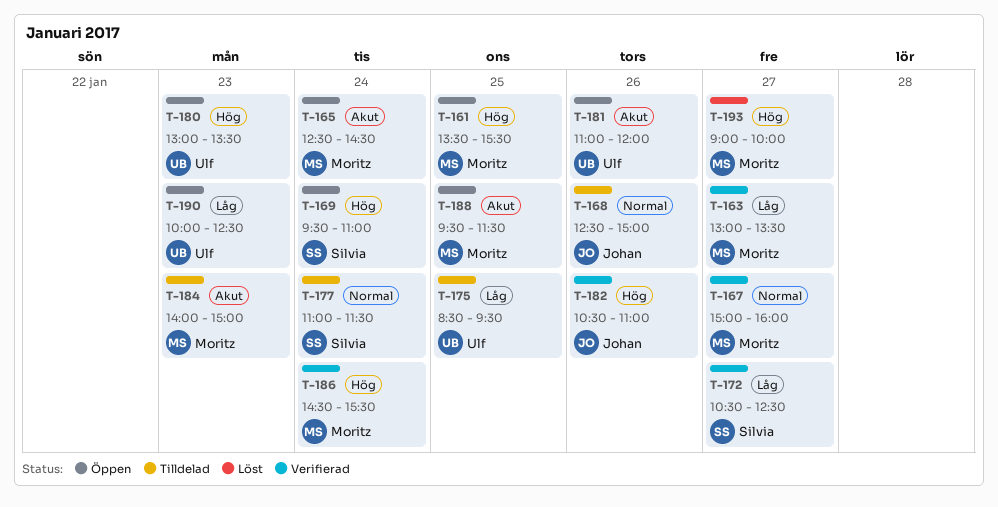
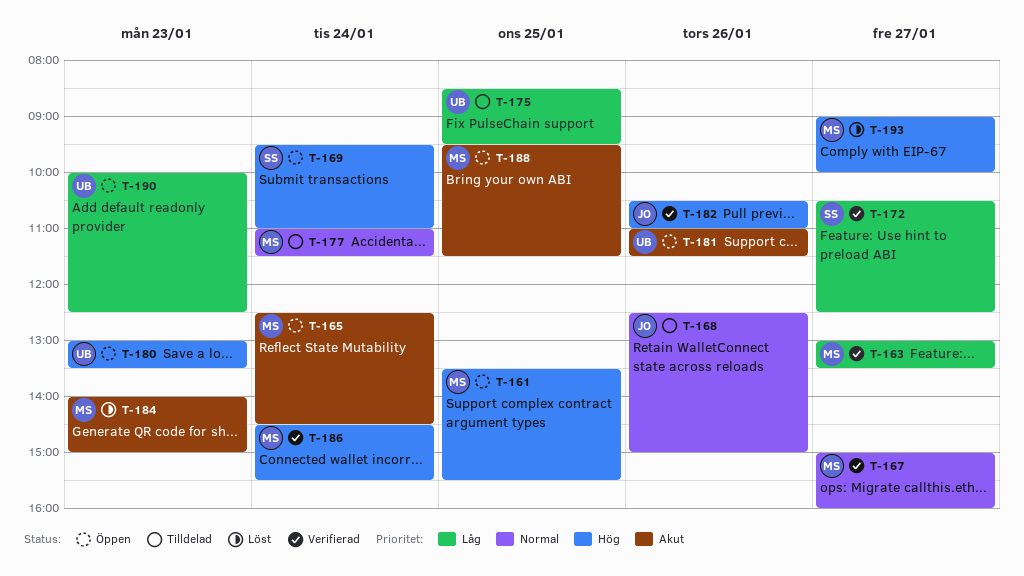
T-177, owner: Silvia -> Moritz
T-181, ends: 12:00 -> 11:30
T-184, status: Tilldelad -> Löst

